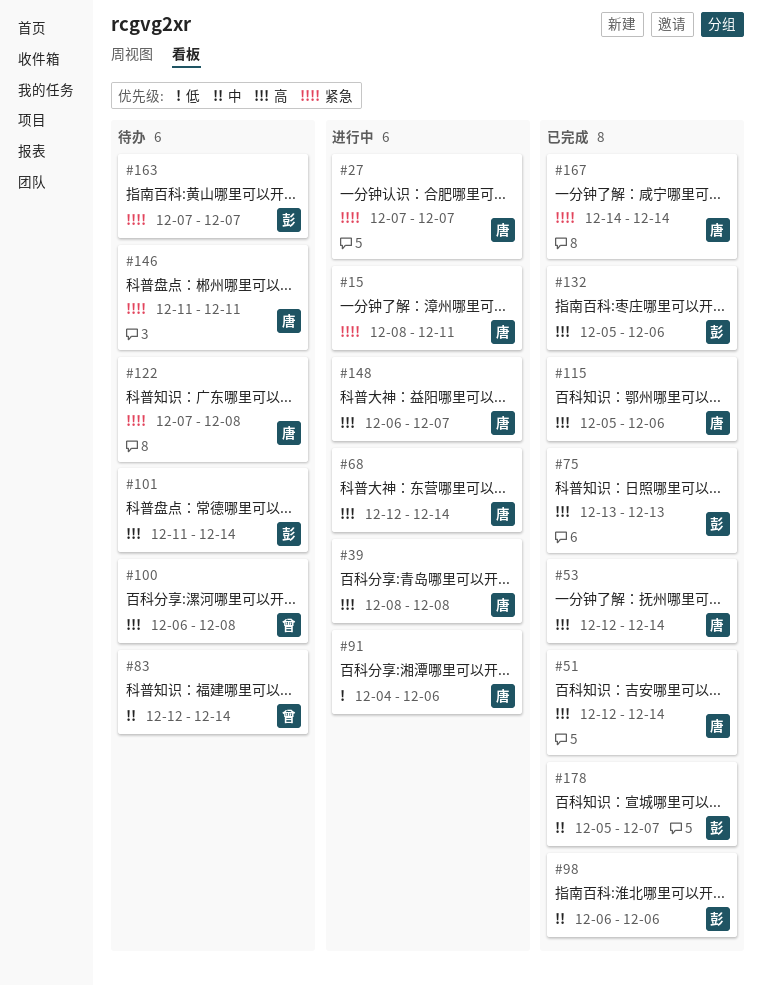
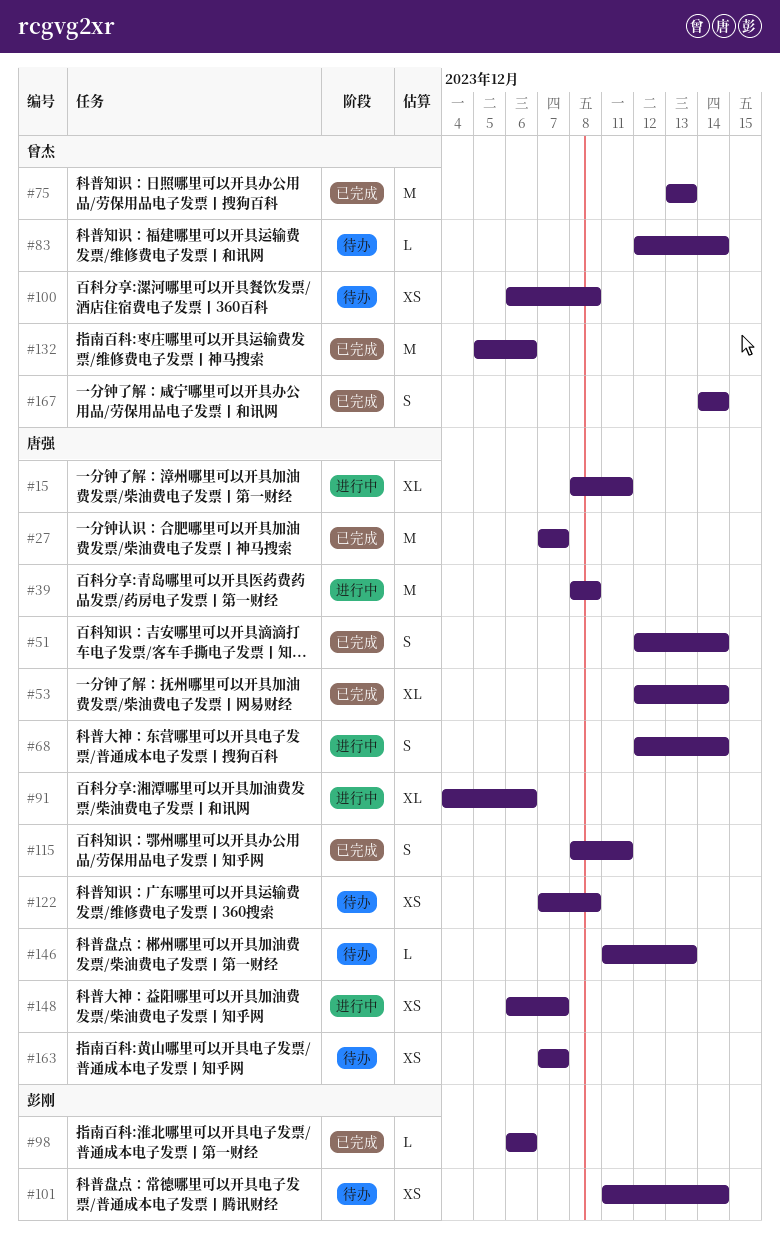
#27, status: 进行中 -> 已完成
#75, owner: 彭刚 -> 曾杰
#115, start: Dec 5 -> Dec 8
#115, due: Dec 6 -> Dec 11
#132, owner: 彭刚 -> 曾杰
#146, due: Dec 11 -> Dec 13
#163, owner: 彭刚 -> 唐强
#167, owner: 唐强 -> 曾杰
#178: present -> none

